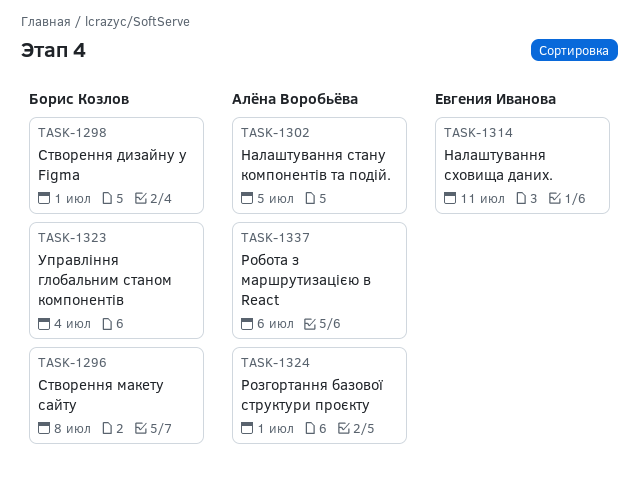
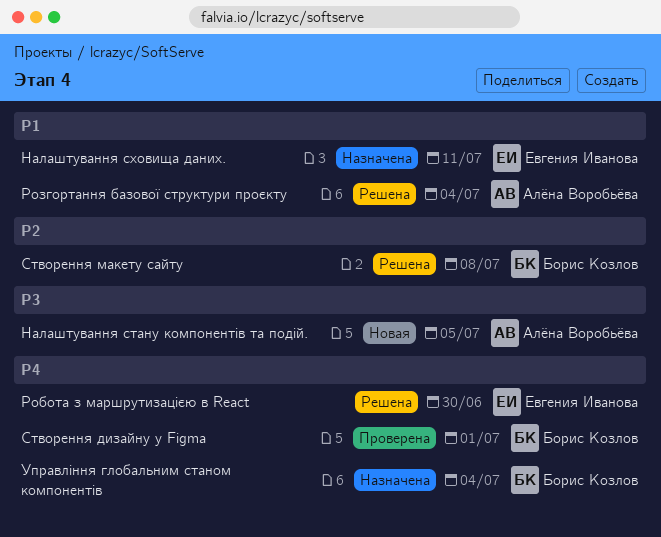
Робота з маршрутизацією в React, owner: Алёна Воробьёва -> Евгения Иванова
Робота з маршрутизацією в React, due: Jul 6 -> Jun 30
Розгортання базової структури проєкту, due: Jul 1 -> Jul 4

